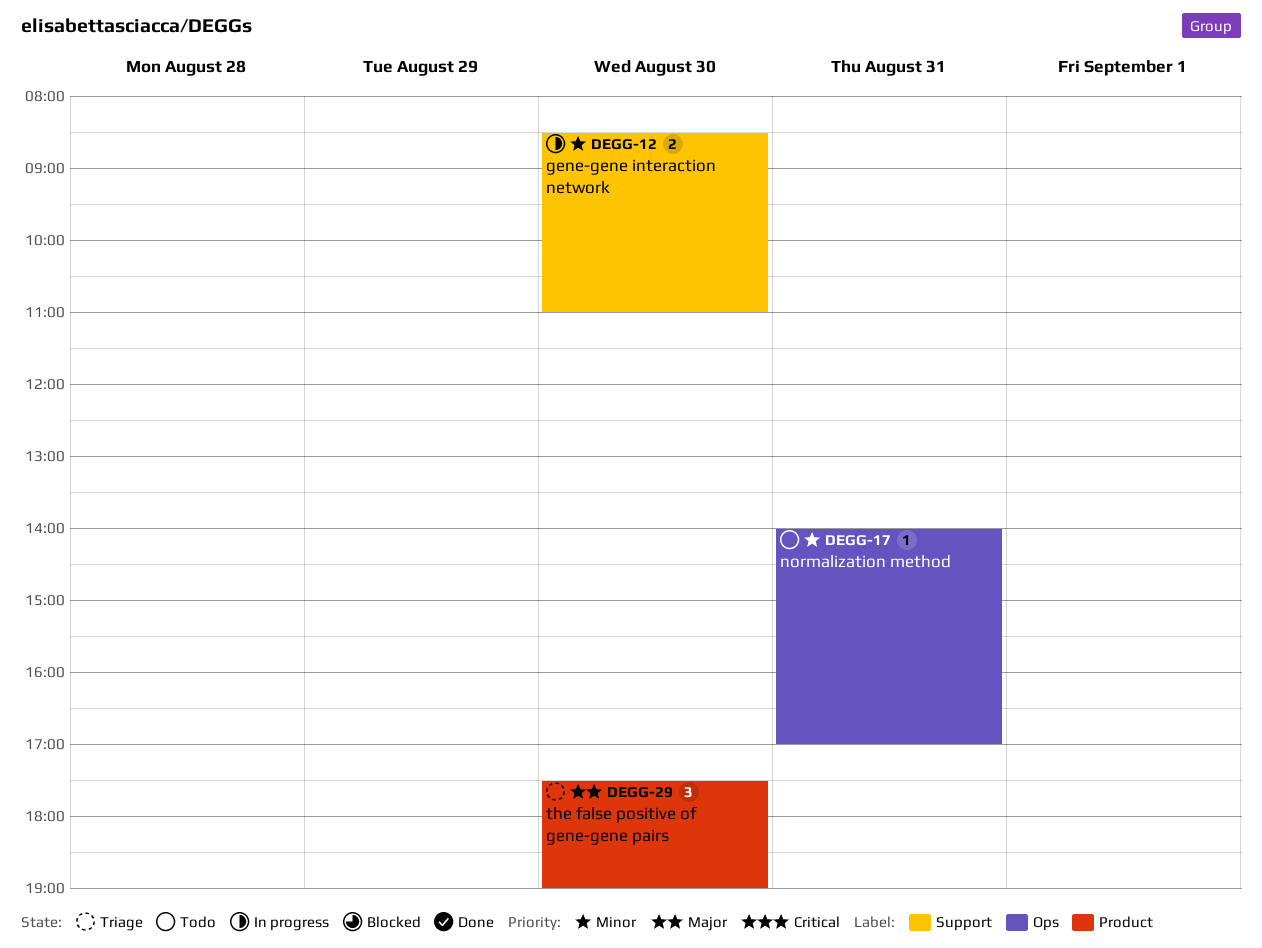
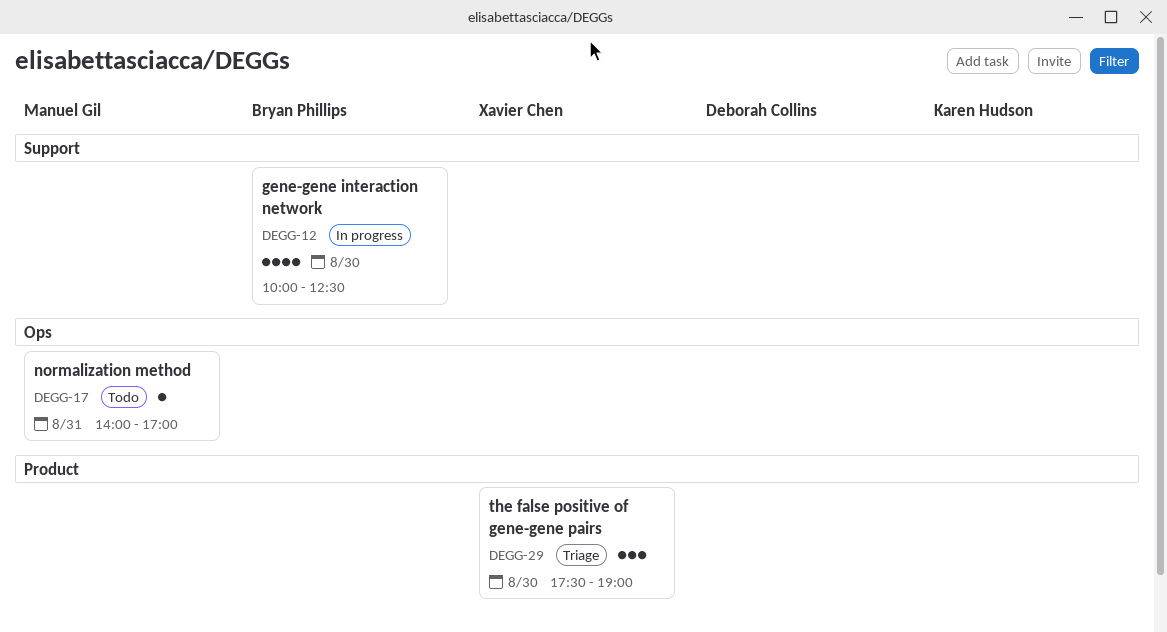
DEGG-12, estimate: 2 -> 4
DEGG-12, begins: 08:30 -> 10:00
DEGG-12, ends: 11:00 -> 12:30

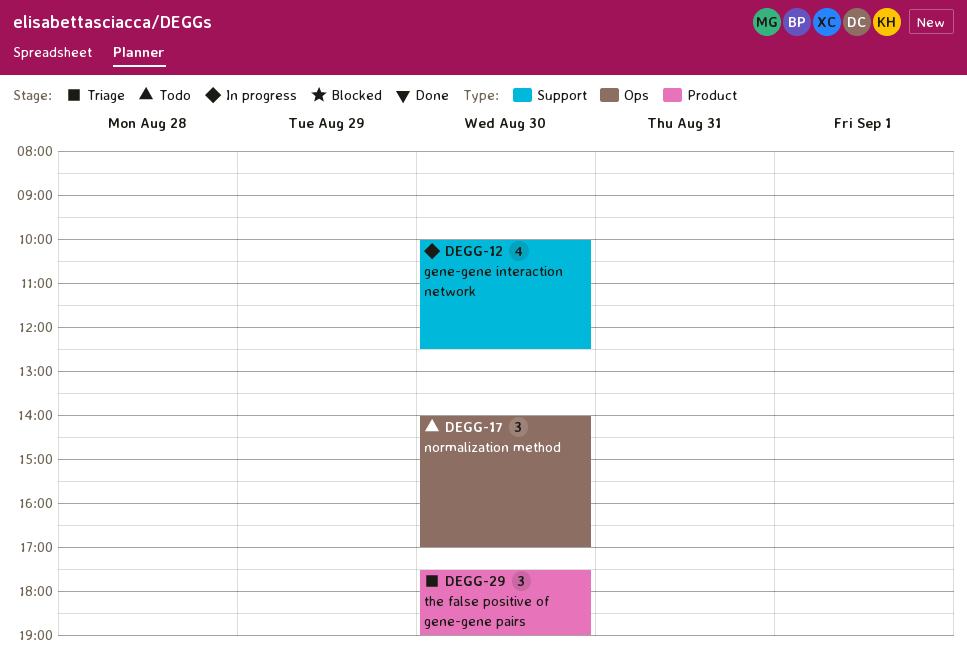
DEGG-17, estimate: 1 -> 3
DEGG-17, day: Aug 31 -> Aug 30

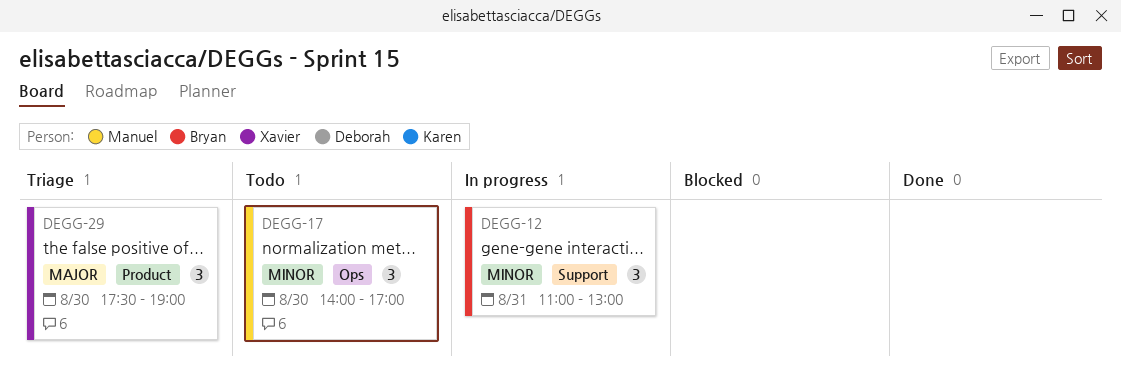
DEGG-12, estimate: 4 -> 3
DEGG-12, day: Aug 30 -> Aug 31
DEGG-12, begins: 10:00 -> 11:00
DEGG-12, ends: 12:30 -> 13:00

